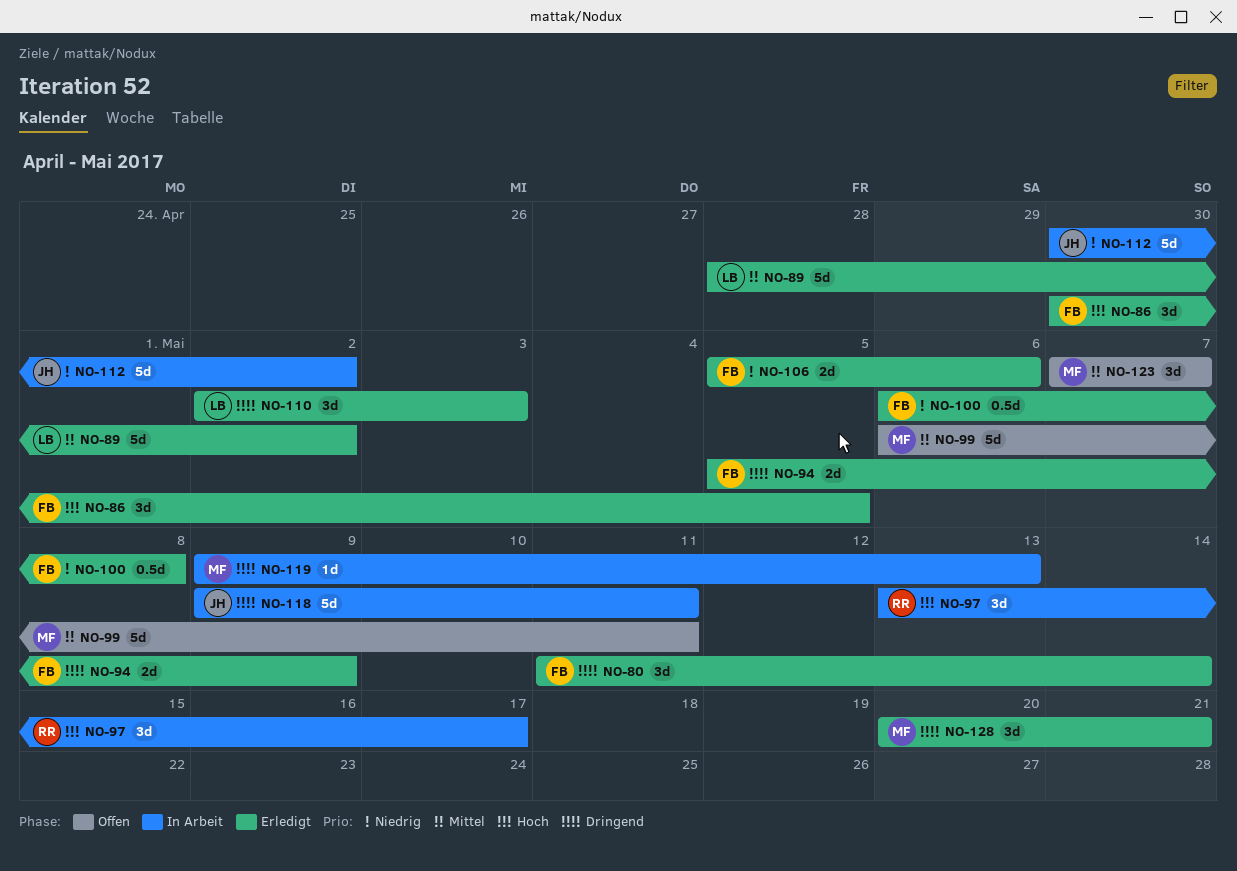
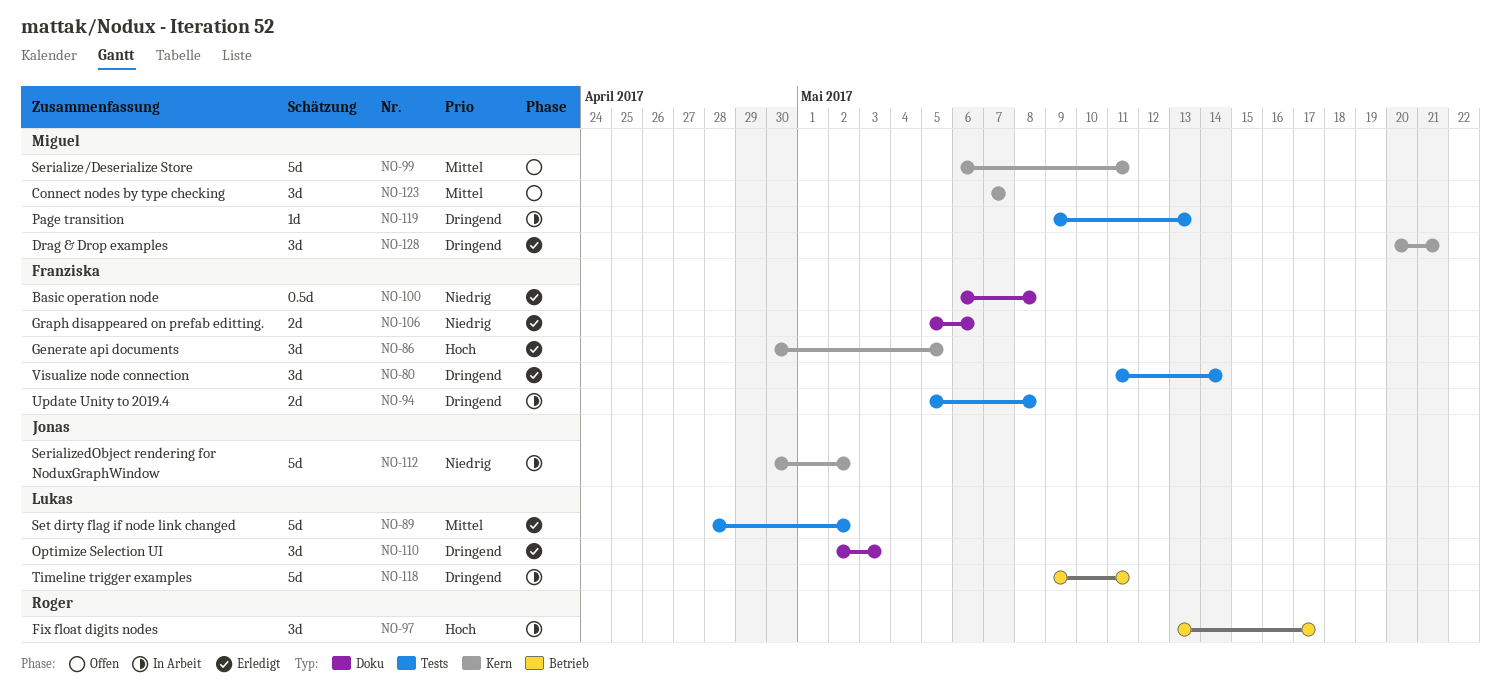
NO-94, status: Erledigt -> In Arbeit
NO-94, due: May 9 -> May 8
NO-118, owner: Jonas -> Lukas

